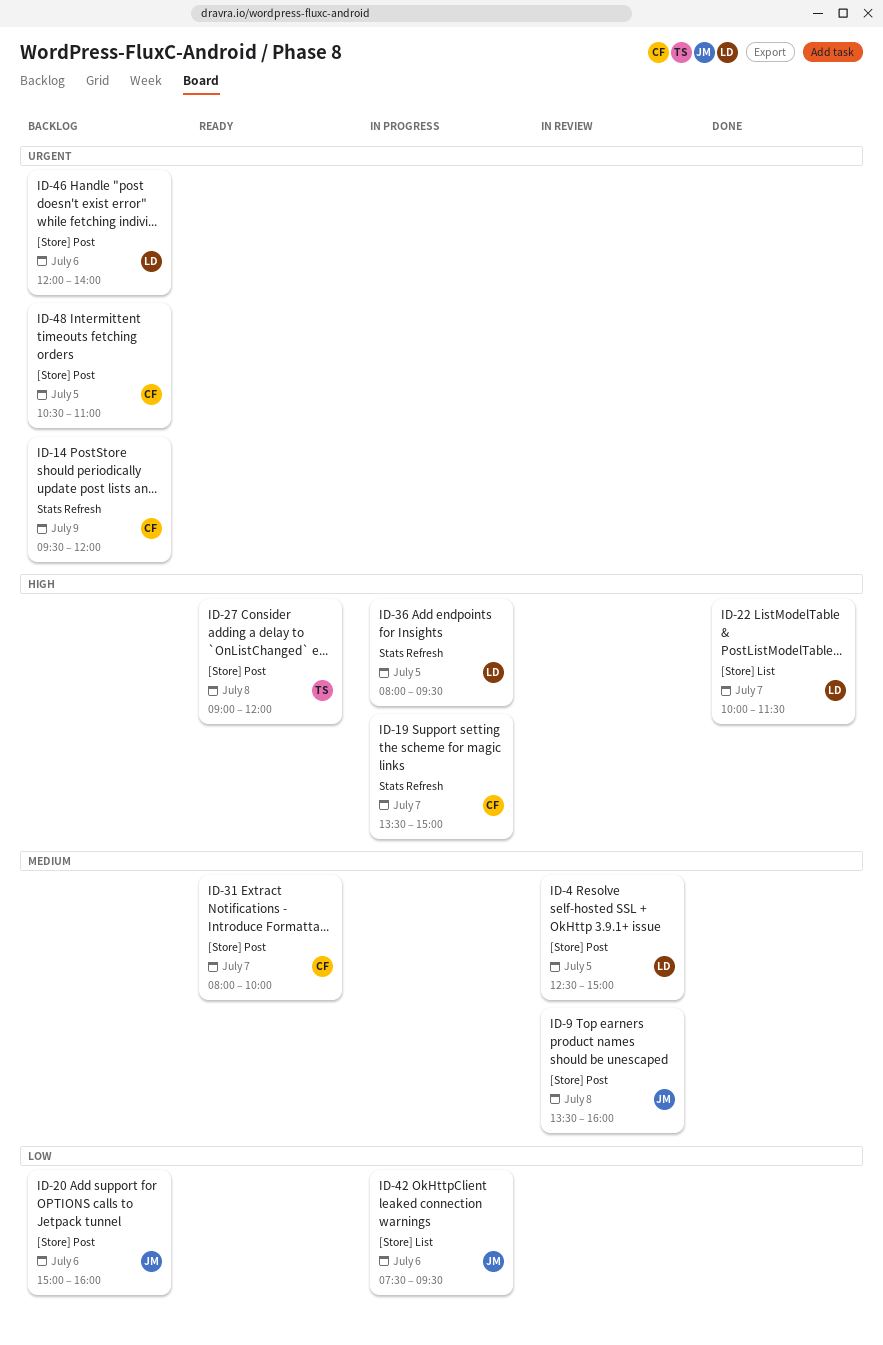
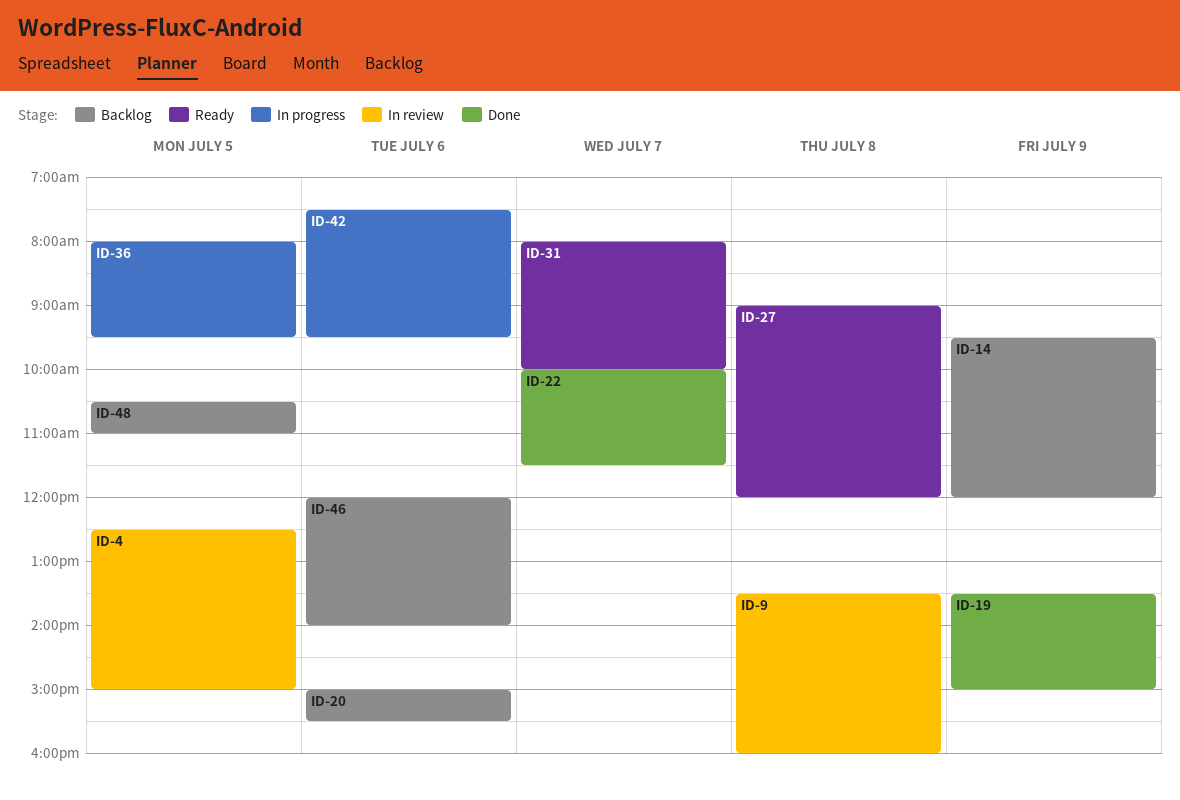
ID-19, status: In progress -> Done
ID-19, day: Jul 7 -> Jul 9
ID-20, ends: 16:00 -> 15:30

